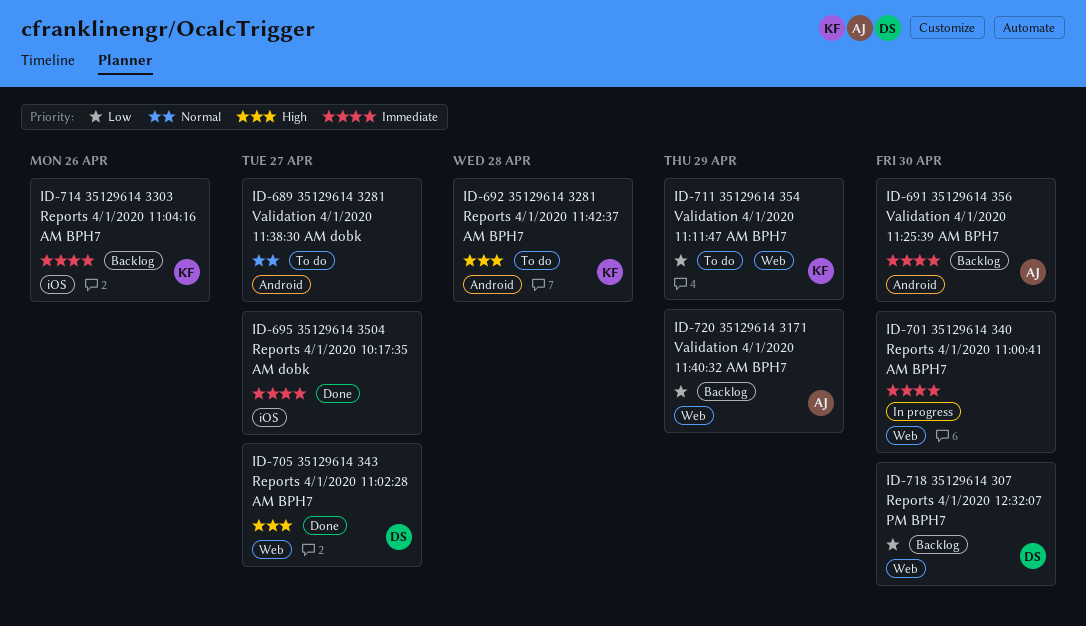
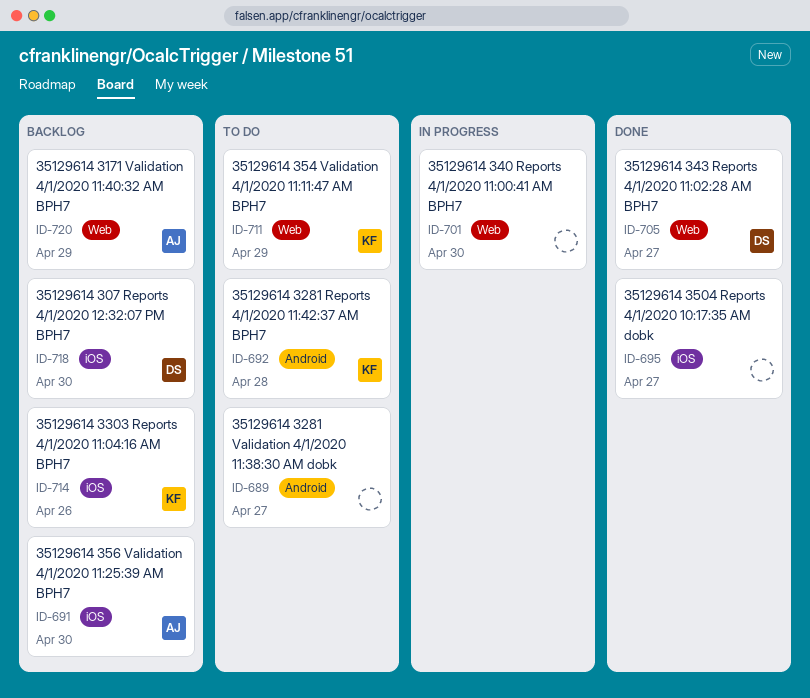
ID-691, label: Android -> iOS
ID-718, label: Web -> iOS

